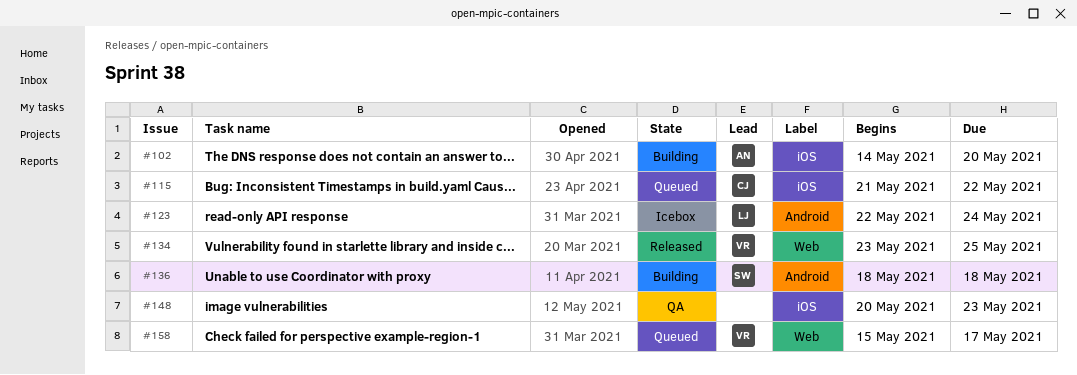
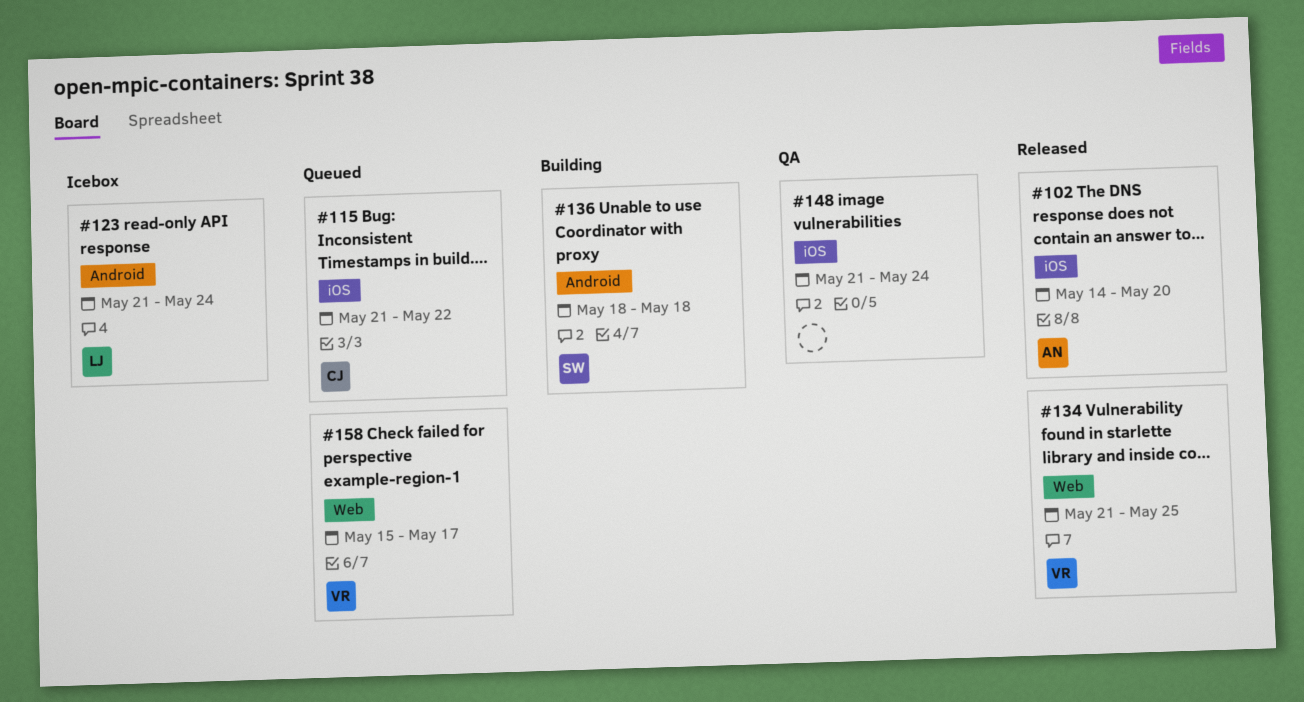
#102, status: Building -> Released
#123, start: May 22 -> May 21
#134, start: May 23 -> May 21
#148, start: May 20 -> May 21
#148, due: May 23 -> May 24

